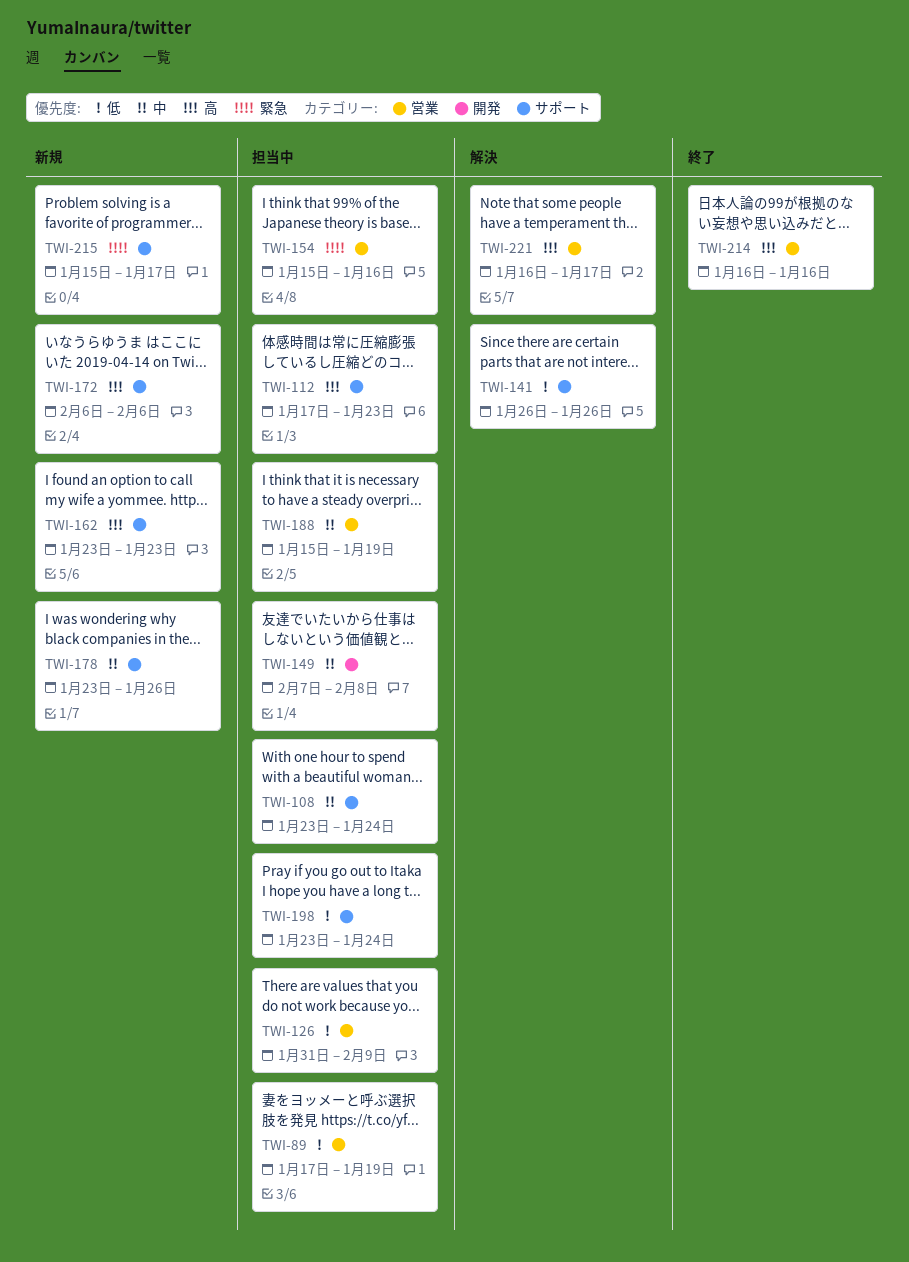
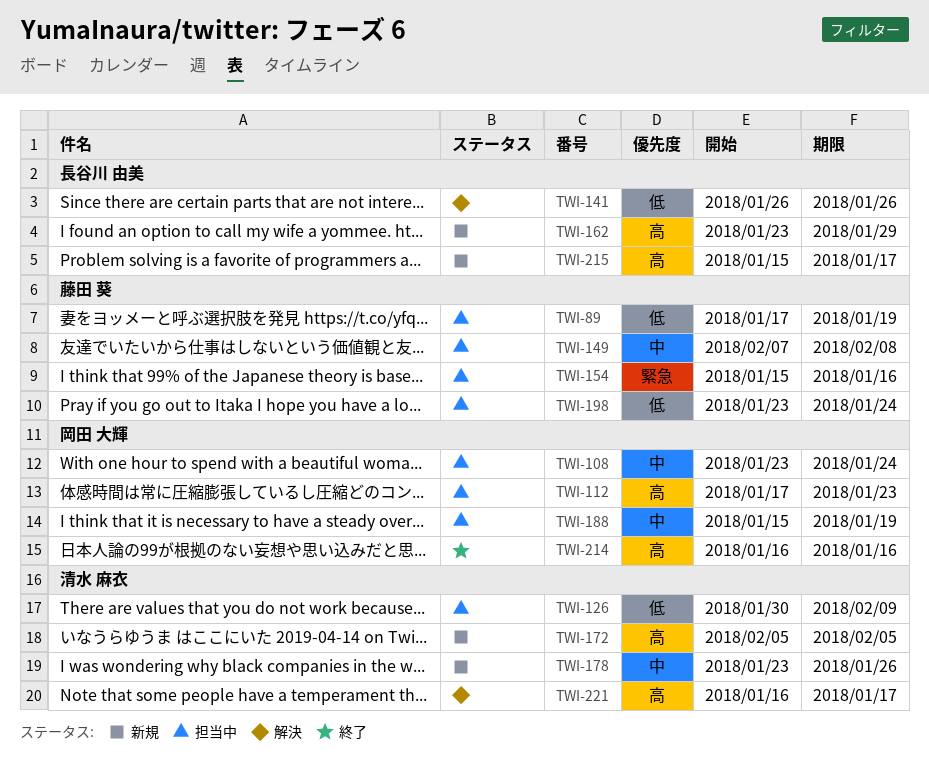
TWI-126, start: Jan 31 -> Jan 30
TWI-162, due: Jan 23 -> Jan 29
TWI-172, start: Feb 6 -> Feb 5
TWI-172, due: Feb 6 -> Feb 5
TWI-215, priority: 緊急 -> 高

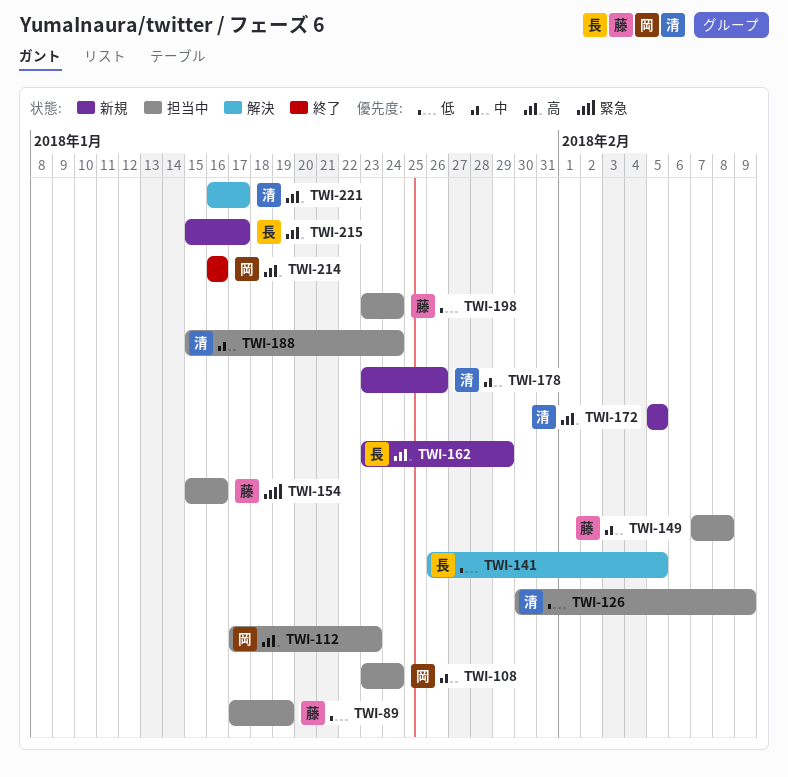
TWI-141, due: Jan 26 -> Feb 5
TWI-188, owner: 岡田 大輝 -> 清水 麻衣
TWI-188, due: Jan 19 -> Jan 24

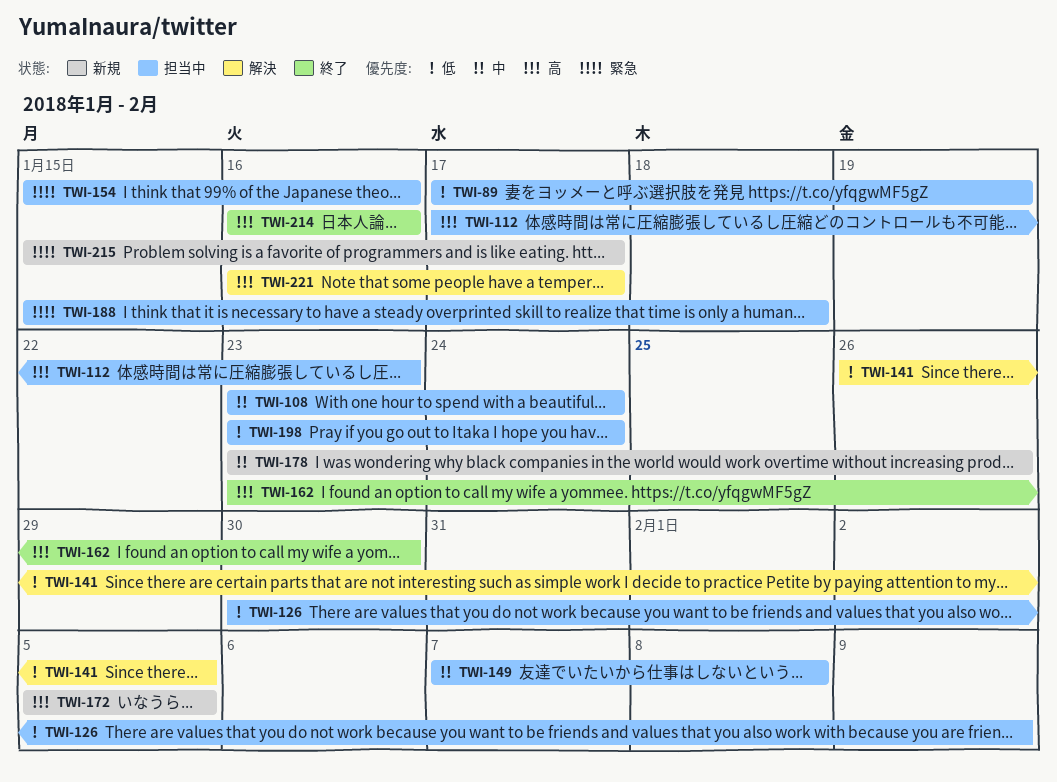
TWI-162, status: 新規 -> 終了
TWI-162, due: Jan 29 -> Jan 30
TWI-188, priority: 中 -> 緊急
TWI-188, due: Jan 24 -> Jan 18
TWI-215, priority: 高 -> 緊急

